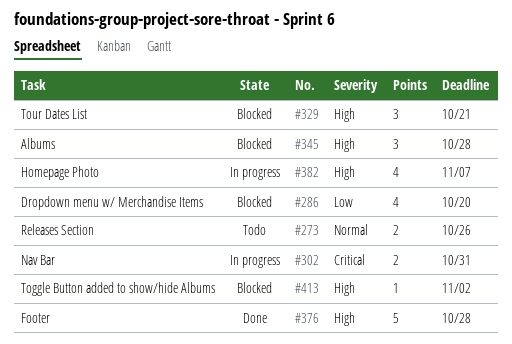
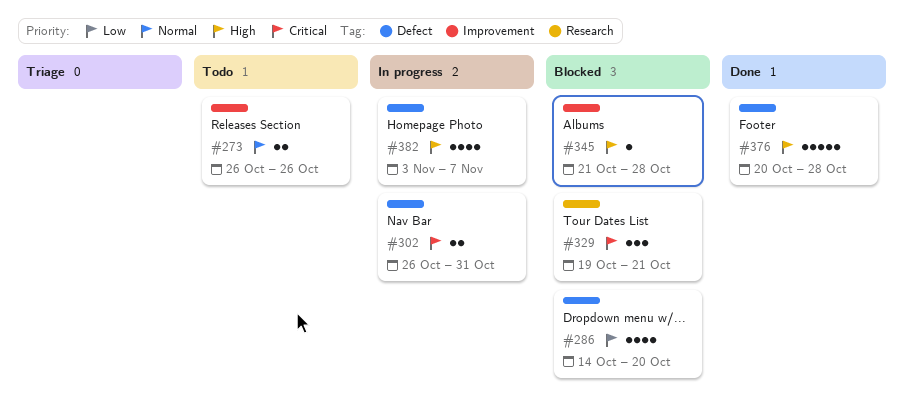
#329, priority: High -> Critical
#345, estimate: 3 -> 1
#413: present -> none

